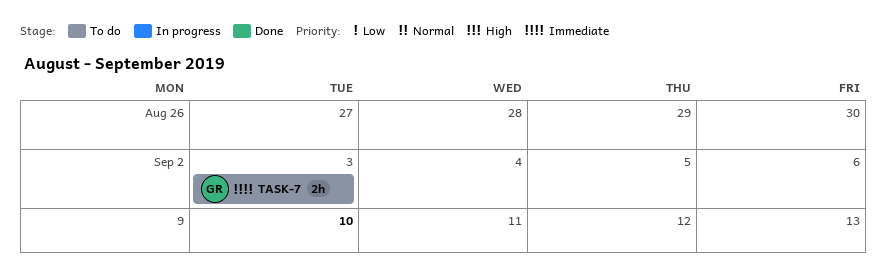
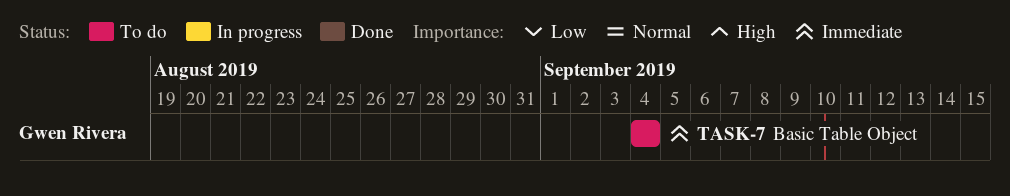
TASK-7, start: Sep 3 -> Sep 4
TASK-7, due: Sep 3 -> Sep 4

